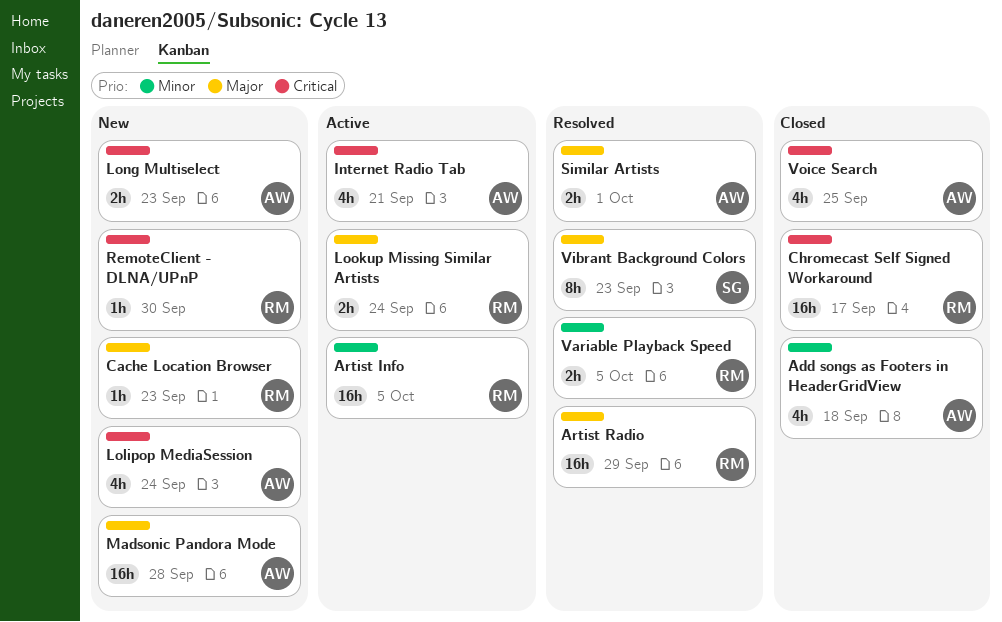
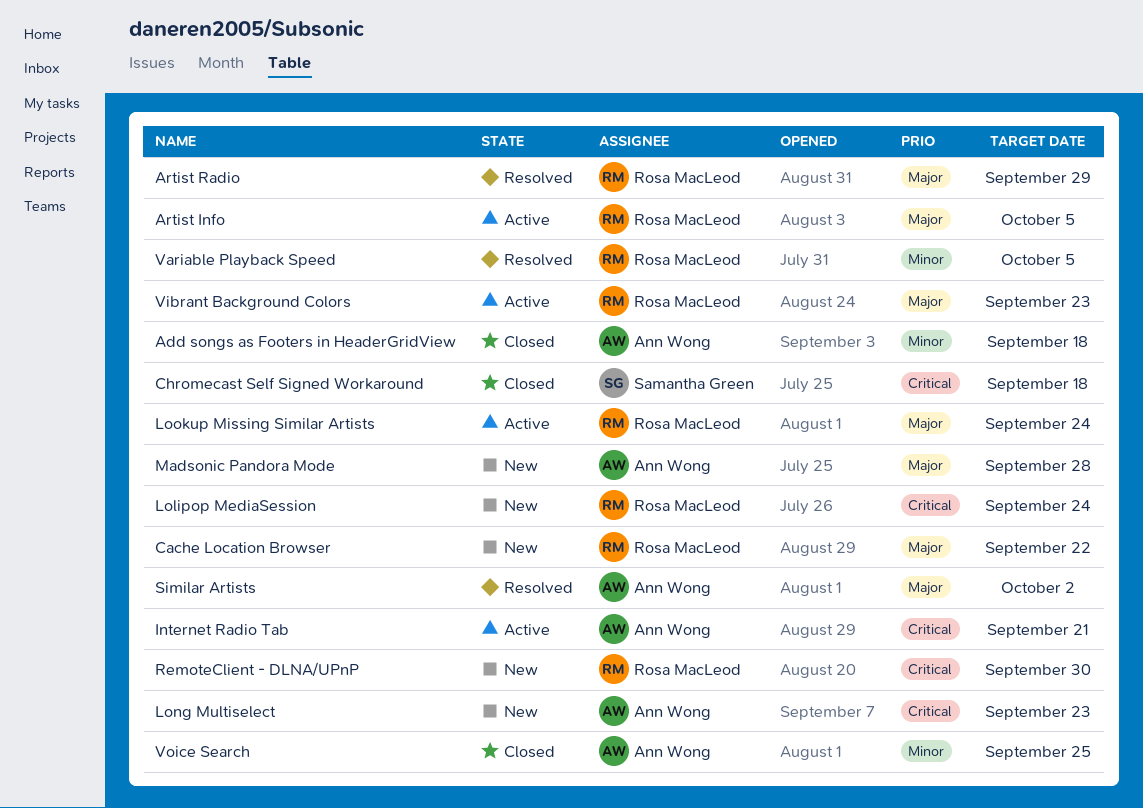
Artist Info, priority: Minor -> Major
Cache Location Browser, due: Sep 23 -> Sep 22
Chromecast Self Signed Workaround, owner: Rosa MacLeod -> Samantha Green
Chromecast Self Signed Workaround, due: Sep 17 -> Sep 18
Lolipop MediaSession, owner: Ann Wong -> Rosa MacLeod
Similar Artists, due: Oct 1 -> Oct 2
Vibrant Background Colors, status: Resolved -> Active
Vibrant Background Colors, owner: Samantha Green -> Rosa MacLeod
Voice Search, priority: Critical -> Minor

